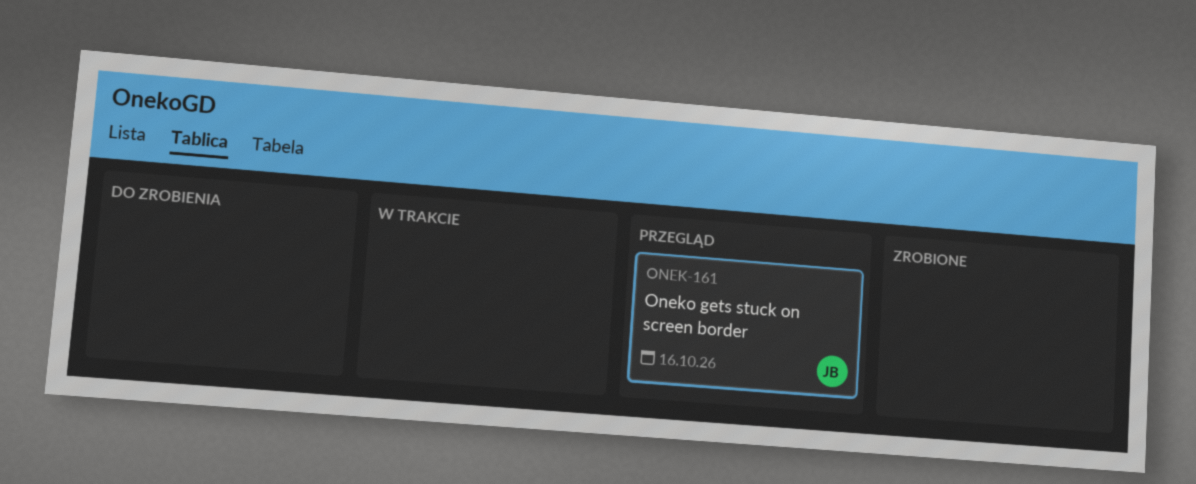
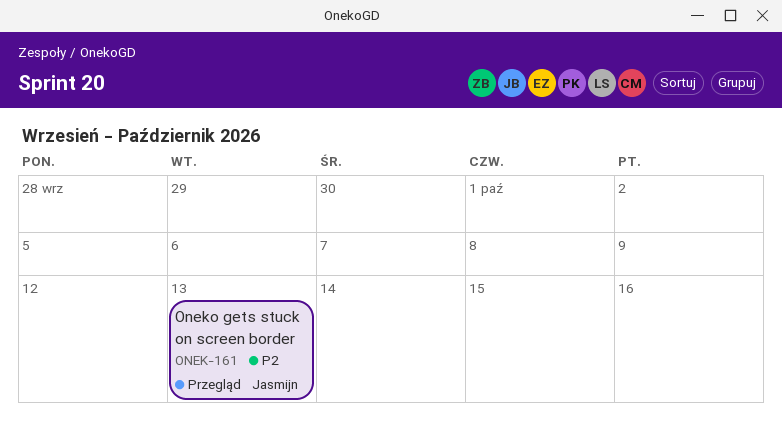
ONEK-161, due: Oct 16 -> Oct 13

